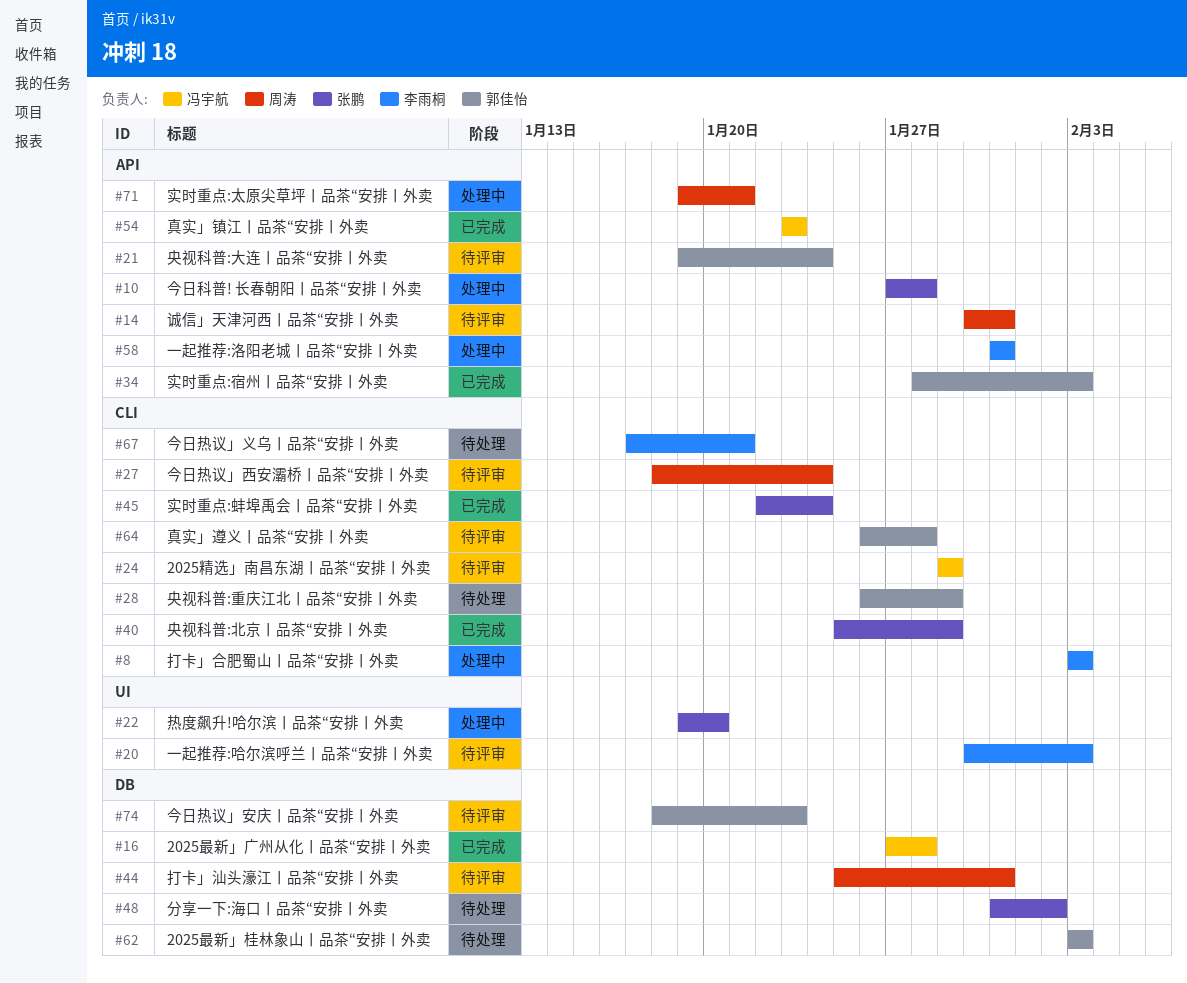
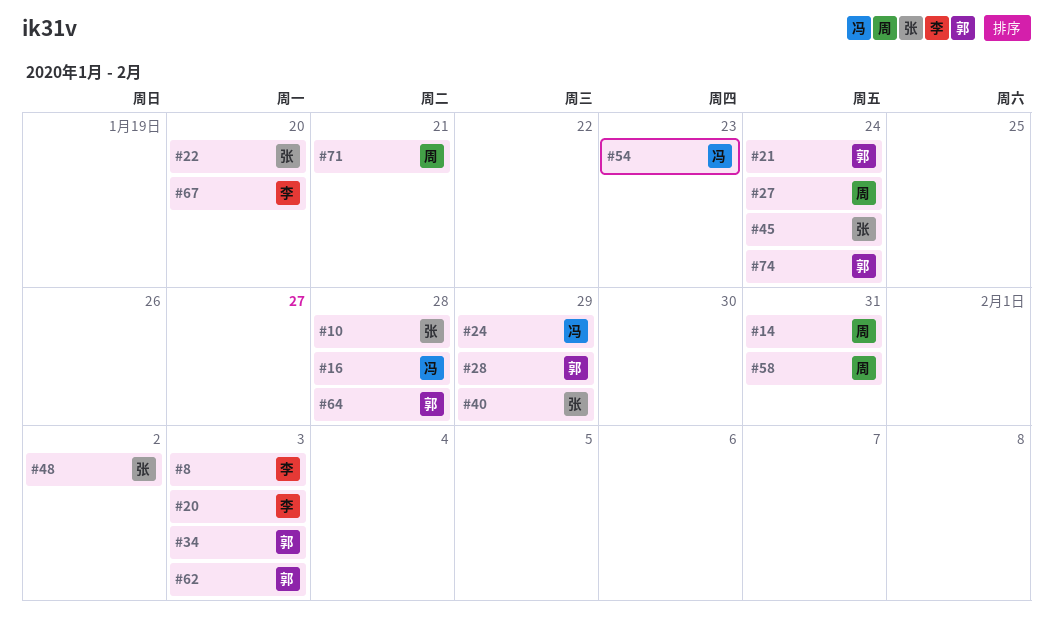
#44: present -> none
#58, owner: 李雨桐 -> 周涛
#67, due: Jan 21 -> Jan 20
#74, due: Jan 23 -> Jan 24

